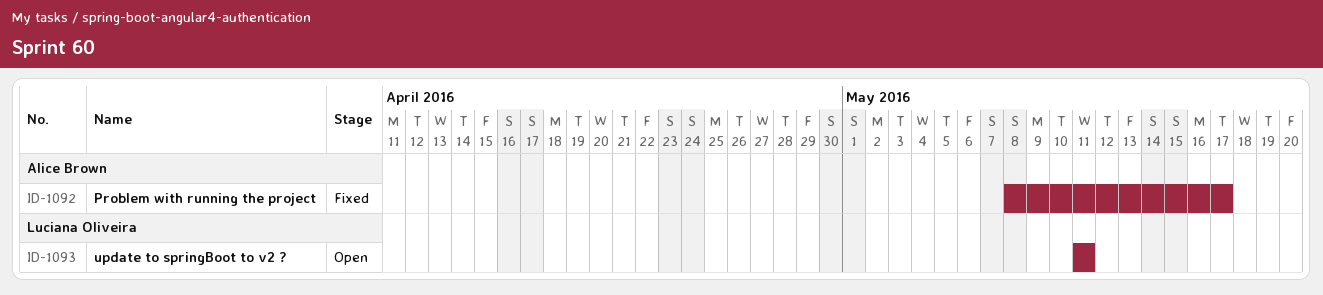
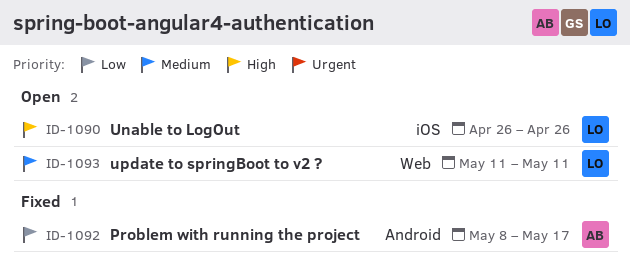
ID-1090: none -> present

